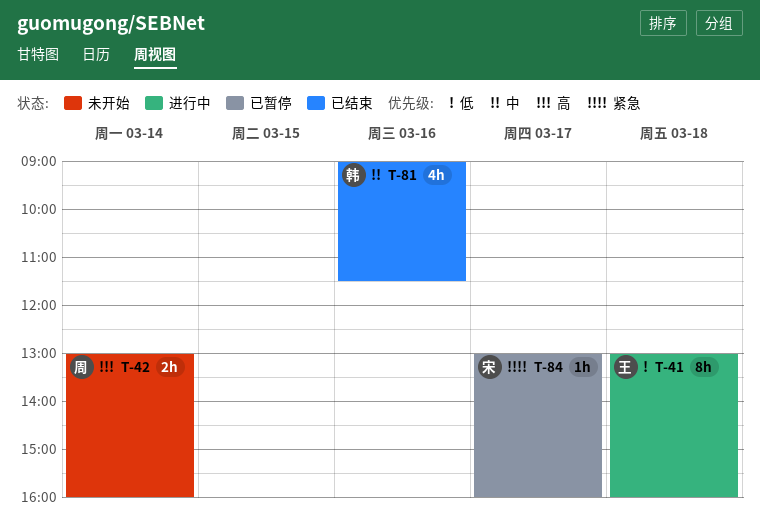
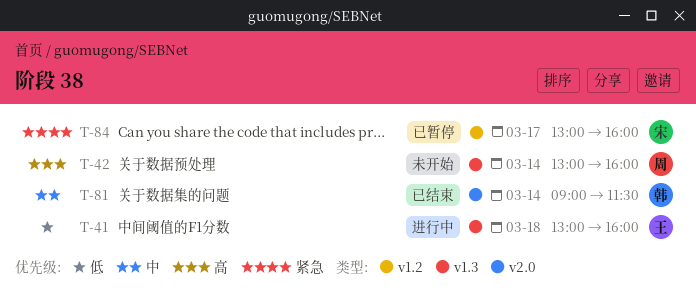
T-81, day: Mar 16 -> Mar 14

